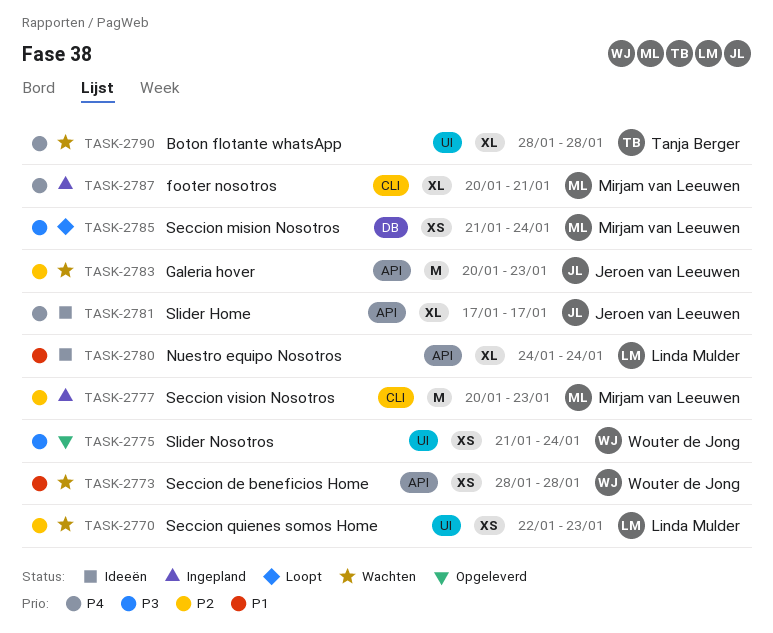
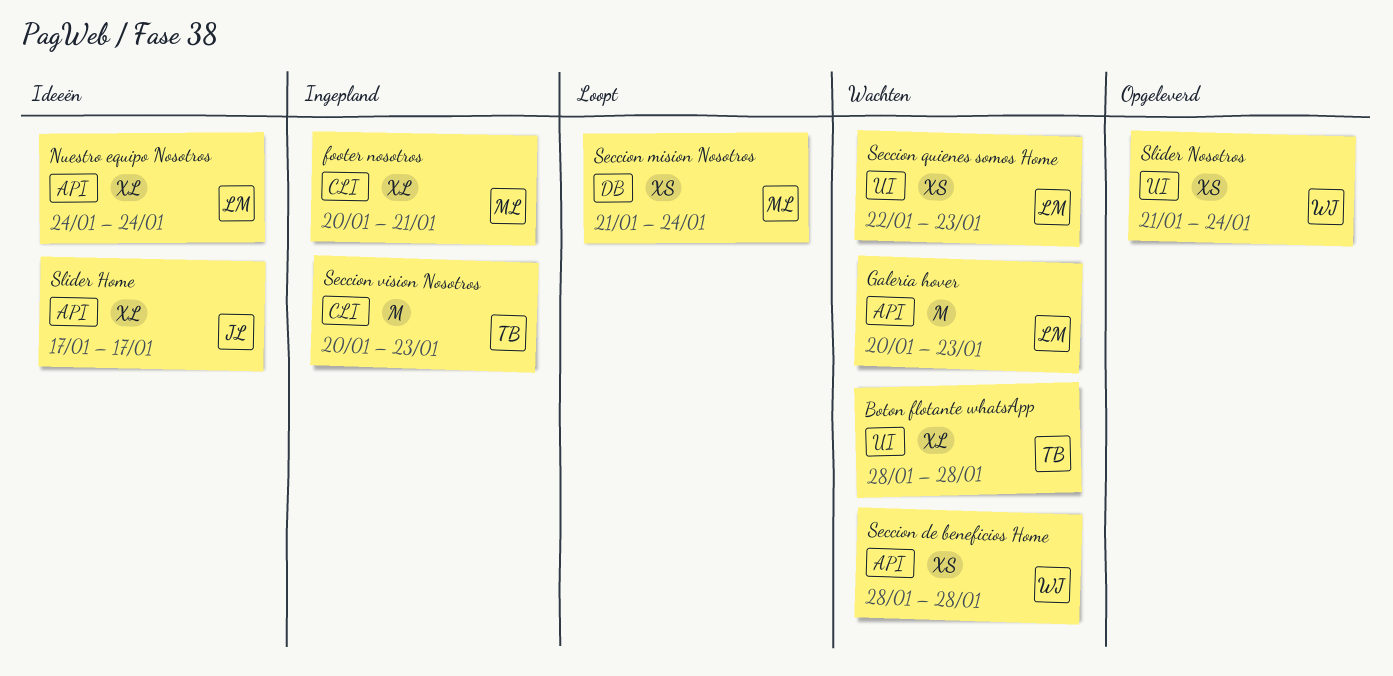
Galeria hover, owner: Jeroen van Leeuwen -> Linda Mulder
Seccion vision Nosotros, owner: Mirjam van Leeuwen -> Tanja Berger

